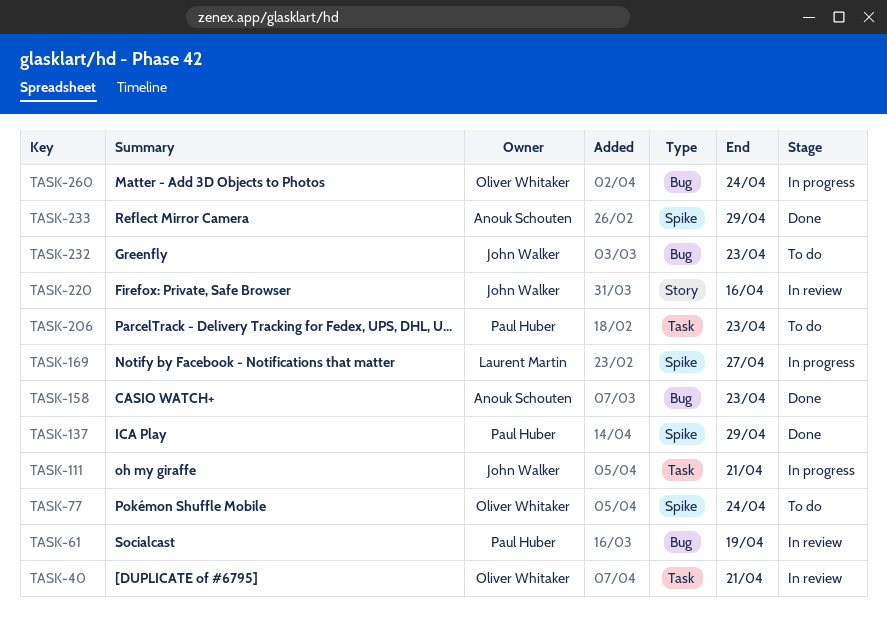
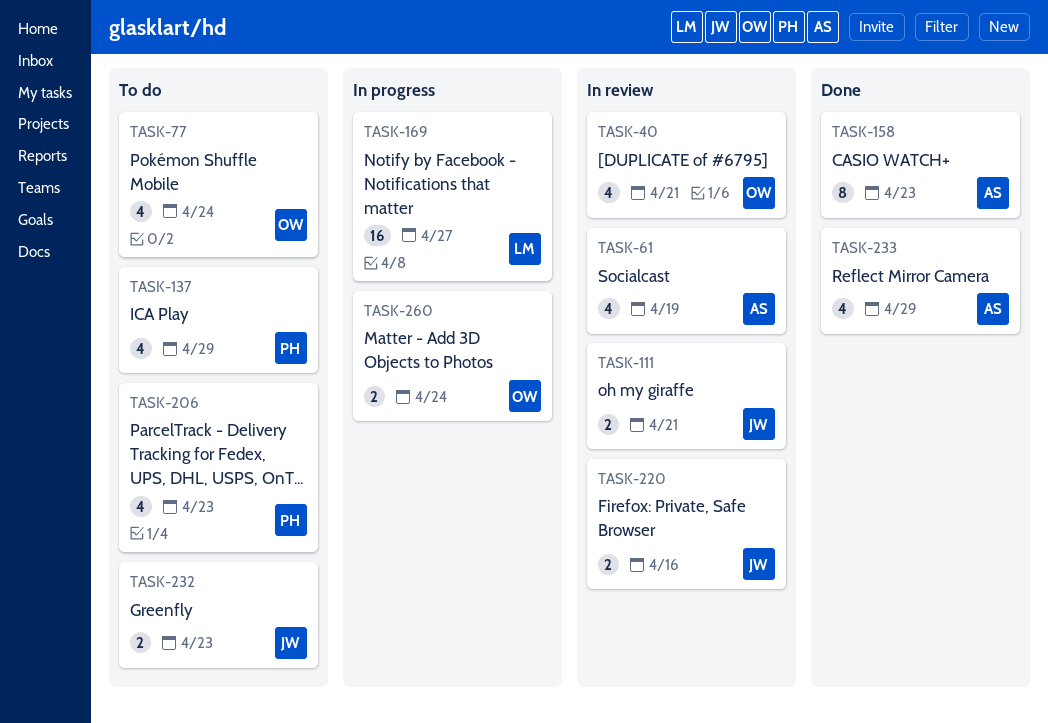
TASK-61, owner: Paul Huber -> Anouk Schouten
TASK-111, status: In progress -> In review
TASK-137, status: Done -> To do

